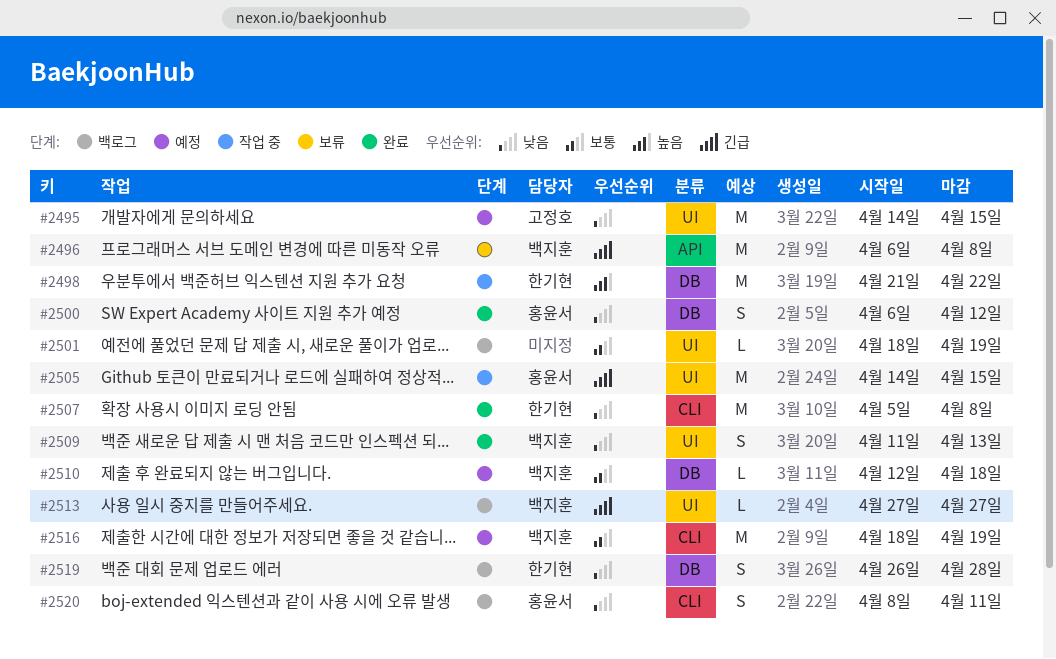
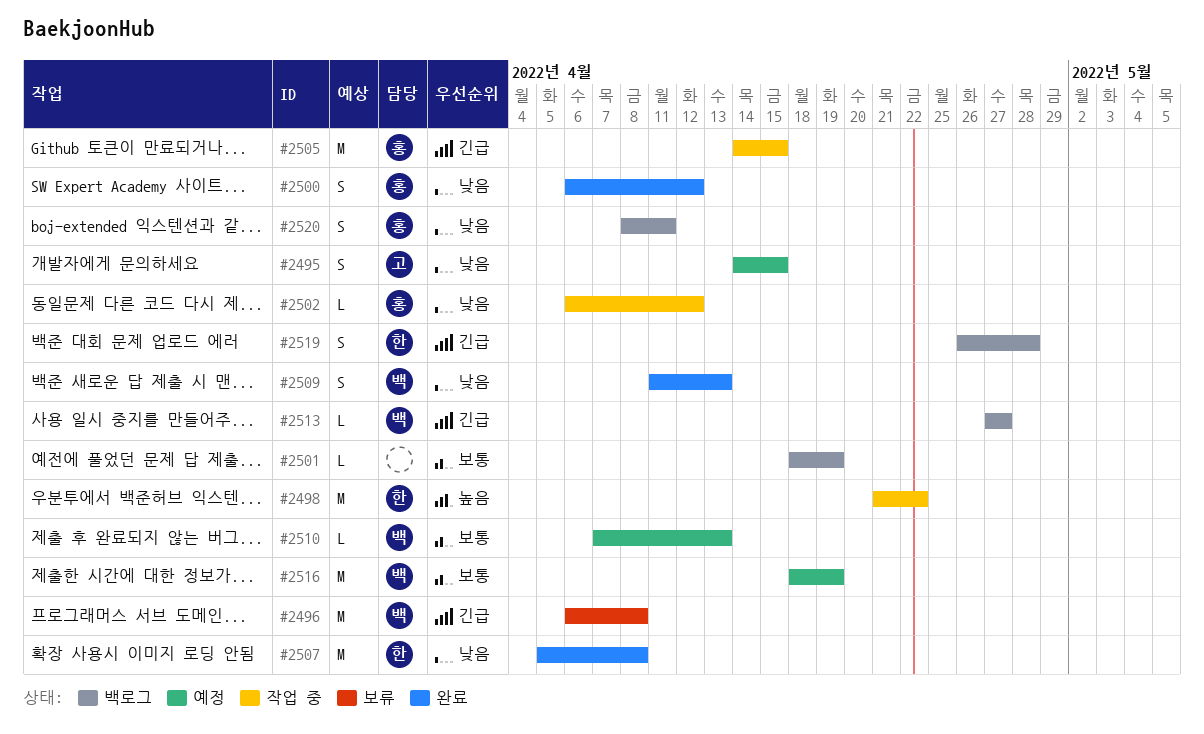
#2495, estimate: M -> S
#2502: none -> present
#2510, start: Apr 12 -> Apr 7
#2510, due: Apr 18 -> Apr 13
#2519, priority: 낮음 -> 긴급

